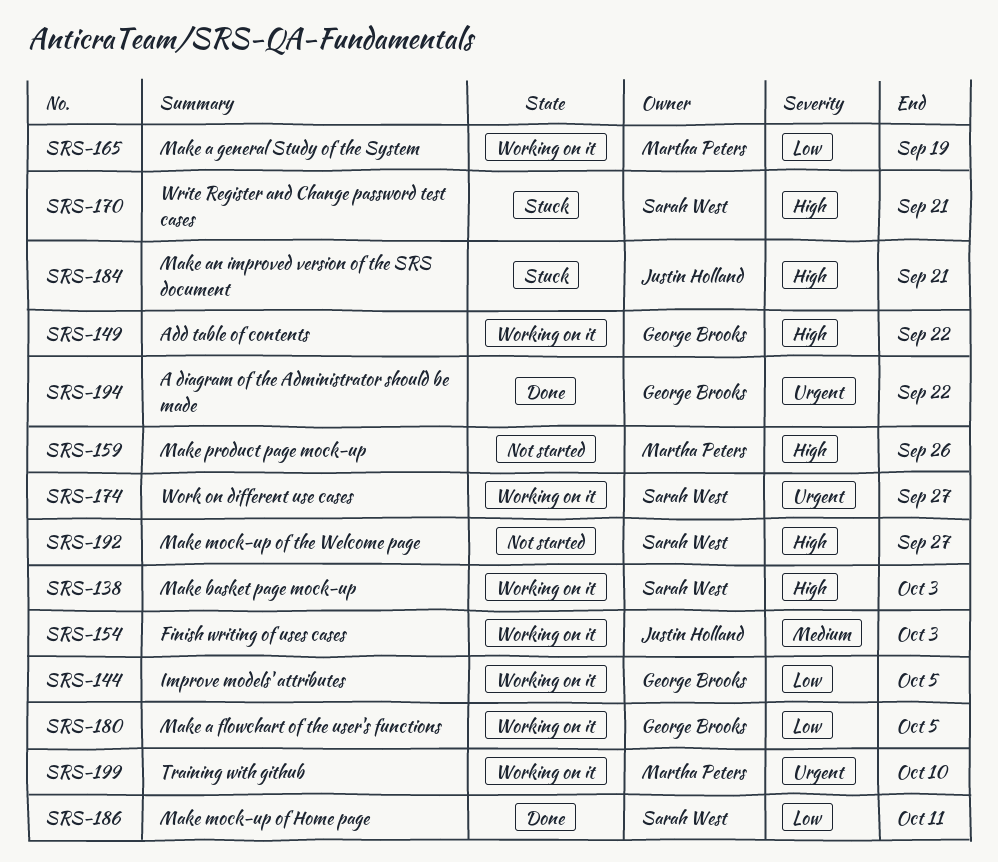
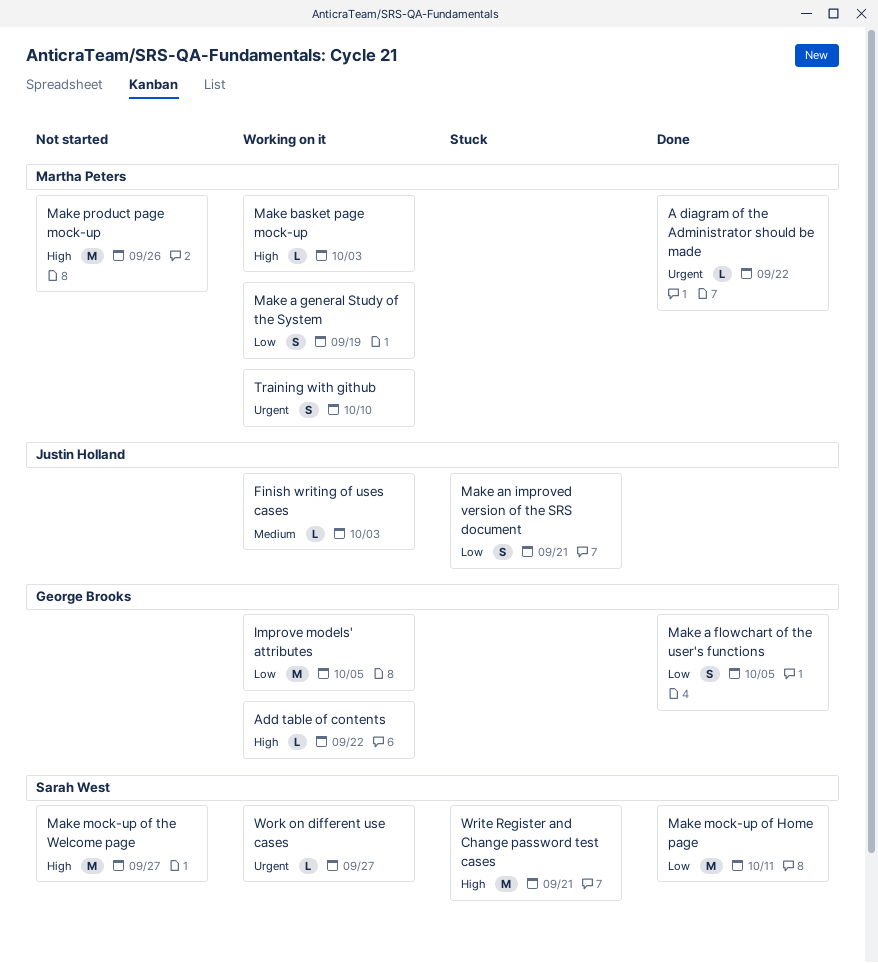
A diagram of the Administrator should be made, owner: George Brooks -> Martha Peters
Make a flowchart of the user's functions, status: Working on it -> Done
Make an improved version of the SRS document, priority: High -> Low
Make basket page mock-up, owner: Sarah West -> Martha Peters

